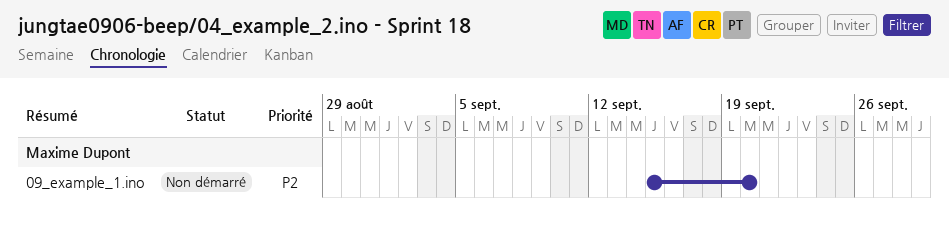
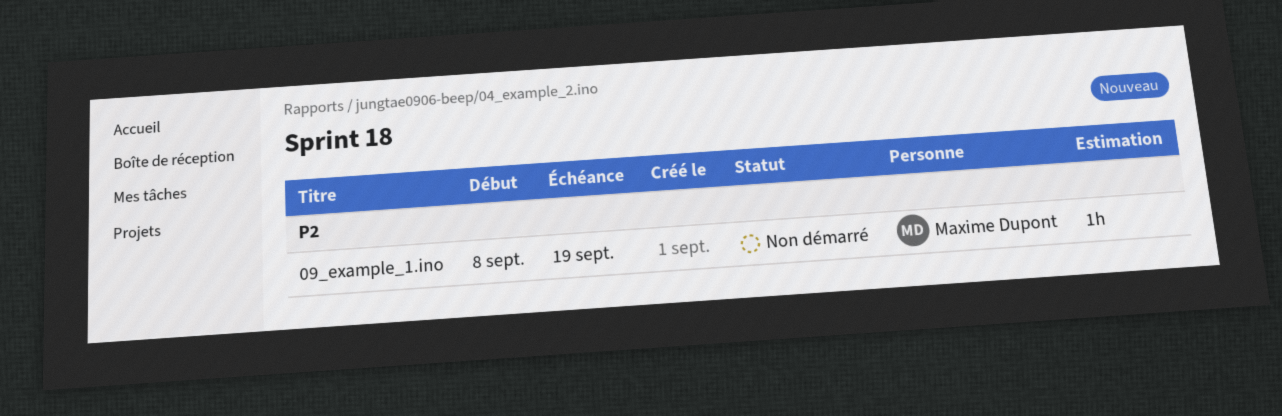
09_example_1.ino, start: Sep 15 -> Sep 8
09_example_1.ino, due: Sep 20 -> Sep 19

